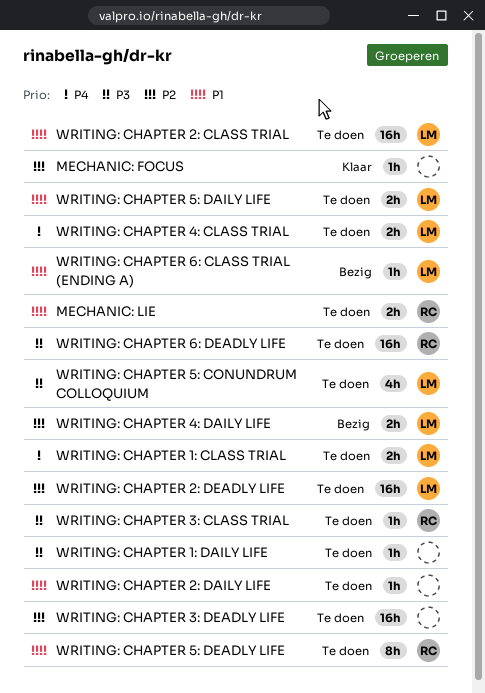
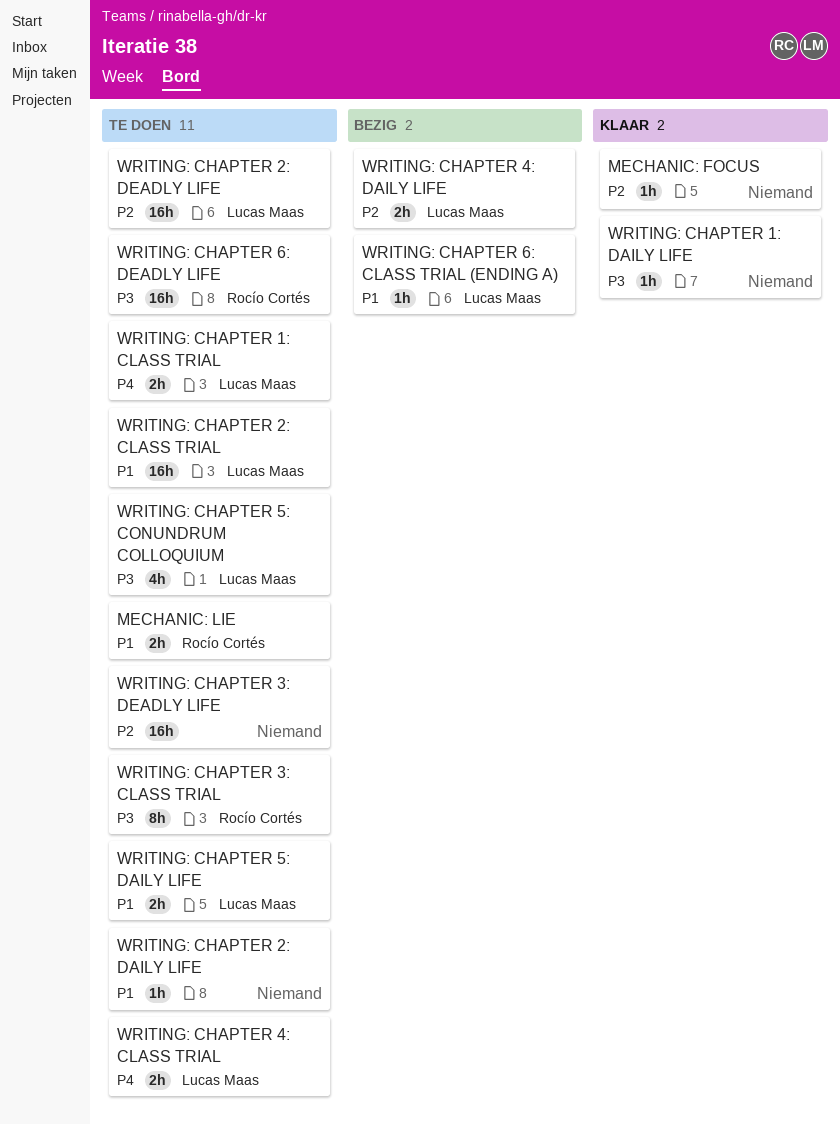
WRITING: CHAPTER 1: DAILY LIFE, status: Te doen -> Klaar
WRITING: CHAPTER 3: CLASS TRIAL, estimate: 1h -> 8h
WRITING: CHAPTER 5: DEADLY LIFE: present -> none

